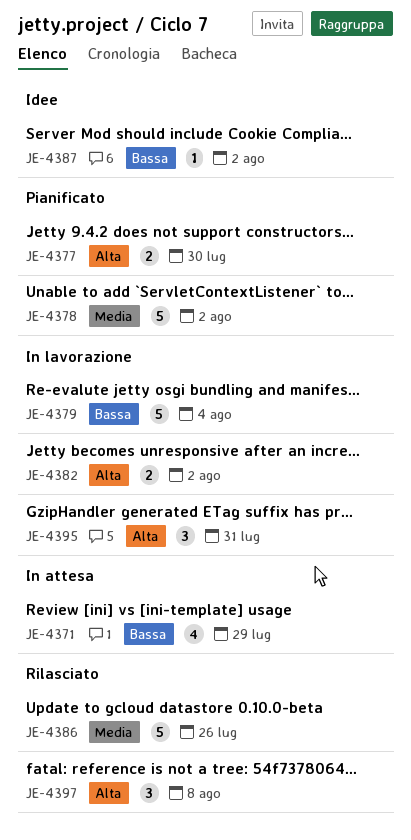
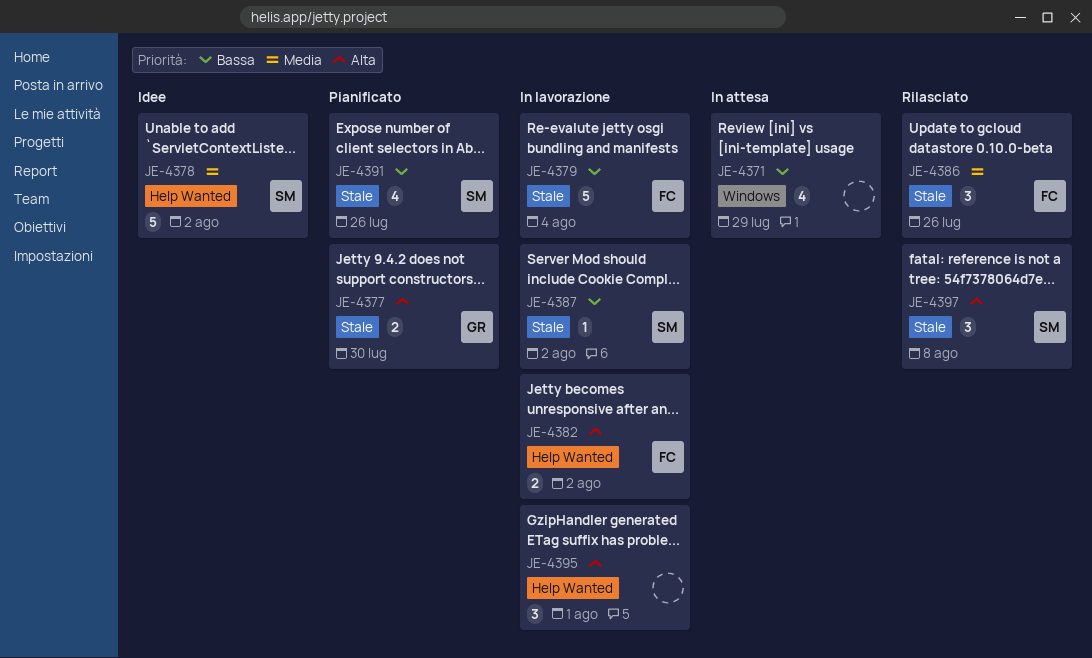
JE-4378, status: Pianificato -> Idee
JE-4386, estimate: 5 -> 3
JE-4387, status: Idee -> In lavorazione
JE-4391: none -> present
JE-4395, due: Jul 31 -> Aug 1

